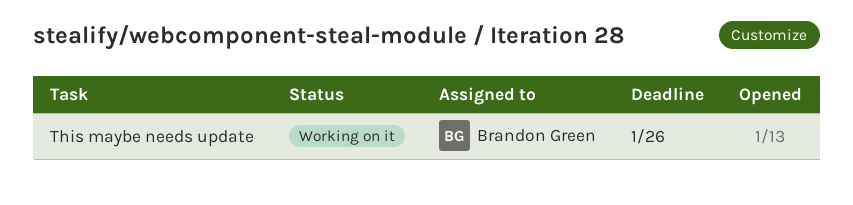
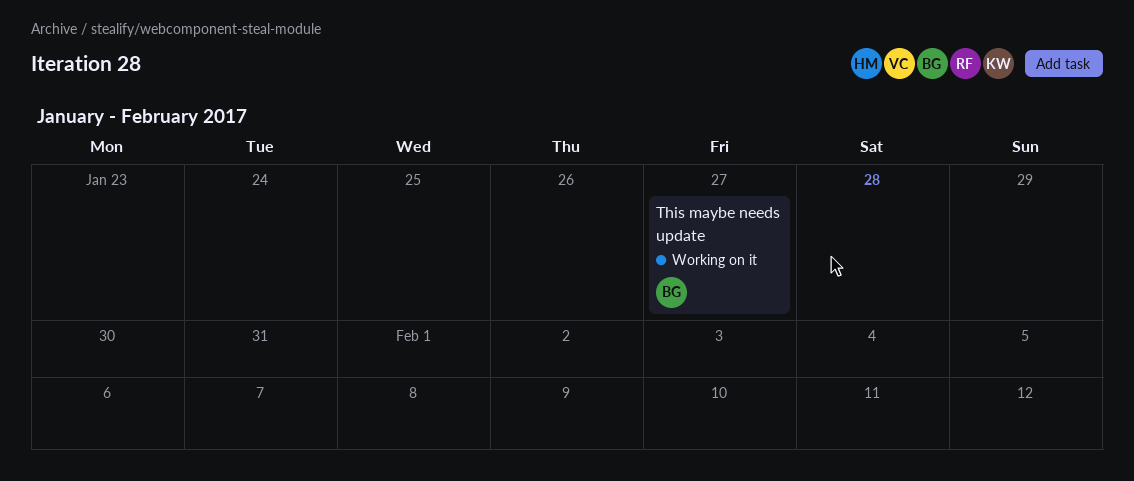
This maybe needs update, due: Jan 26 -> Jan 27

